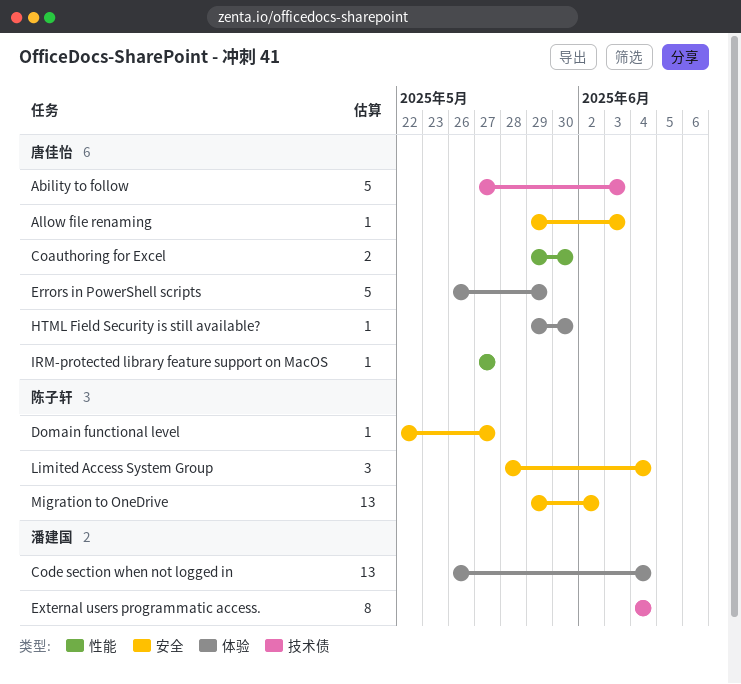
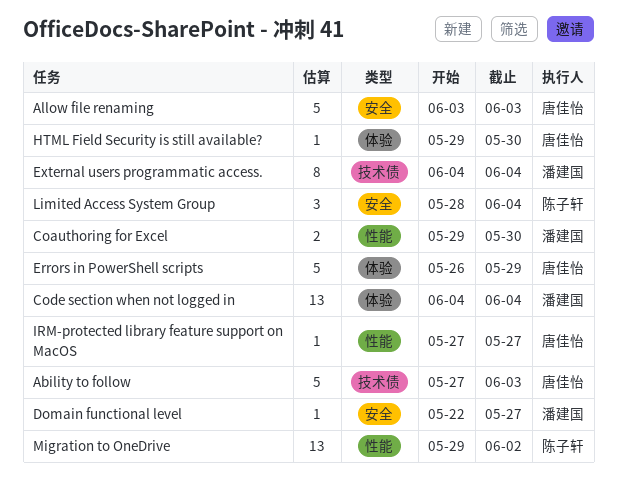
Allow file renaming, estimate: 1 -> 5
Allow file renaming, start: May 29 -> Jun 3
Coauthoring for Excel, owner: 唐佳怡 -> 潘建国
Code section when not logged in, start: May 26 -> Jun 4
Domain functional level, owner: 陈子轩 -> 潘建国
Migration to OneDrive, label: 安全 -> 性能

